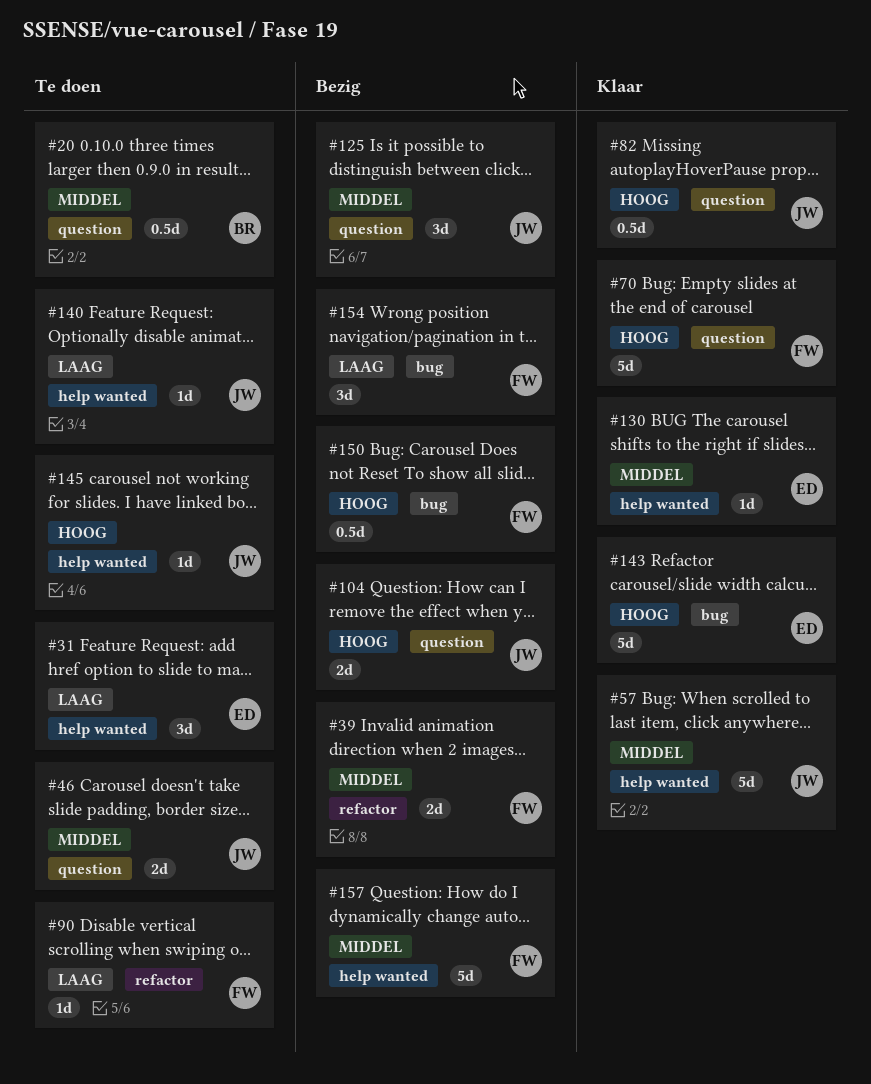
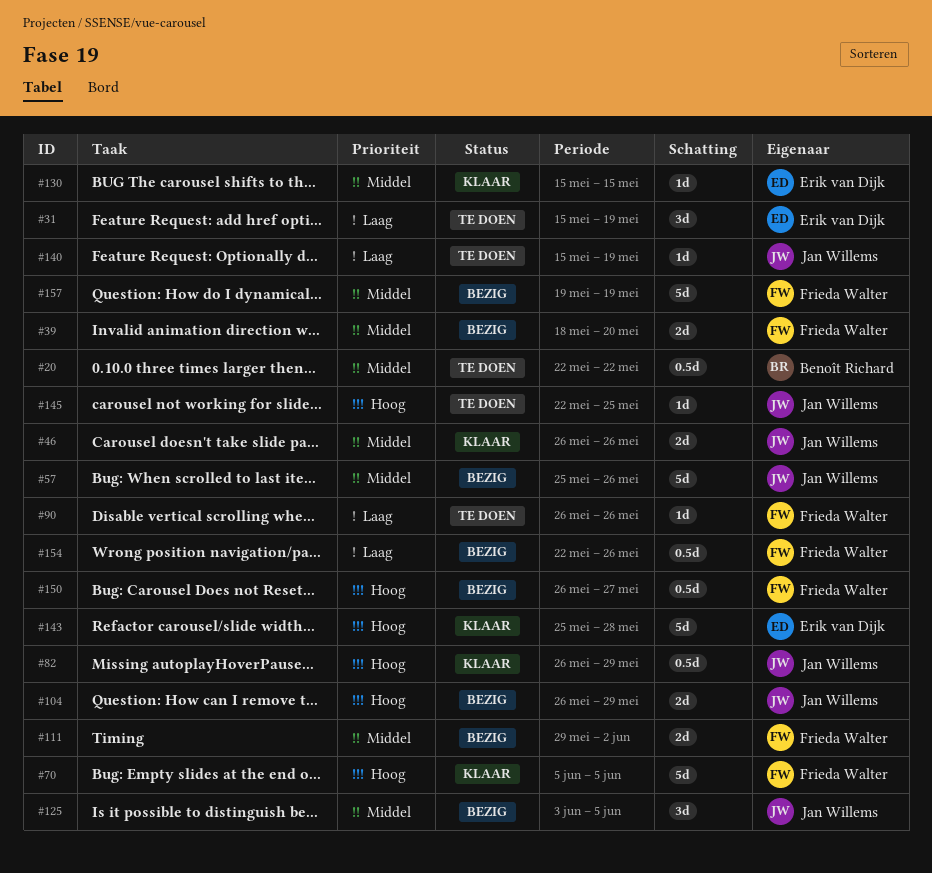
#46, status: Te doen -> Klaar
#57, status: Klaar -> Bezig
#111: none -> present
#154, estimate: 3d -> 0.5d

